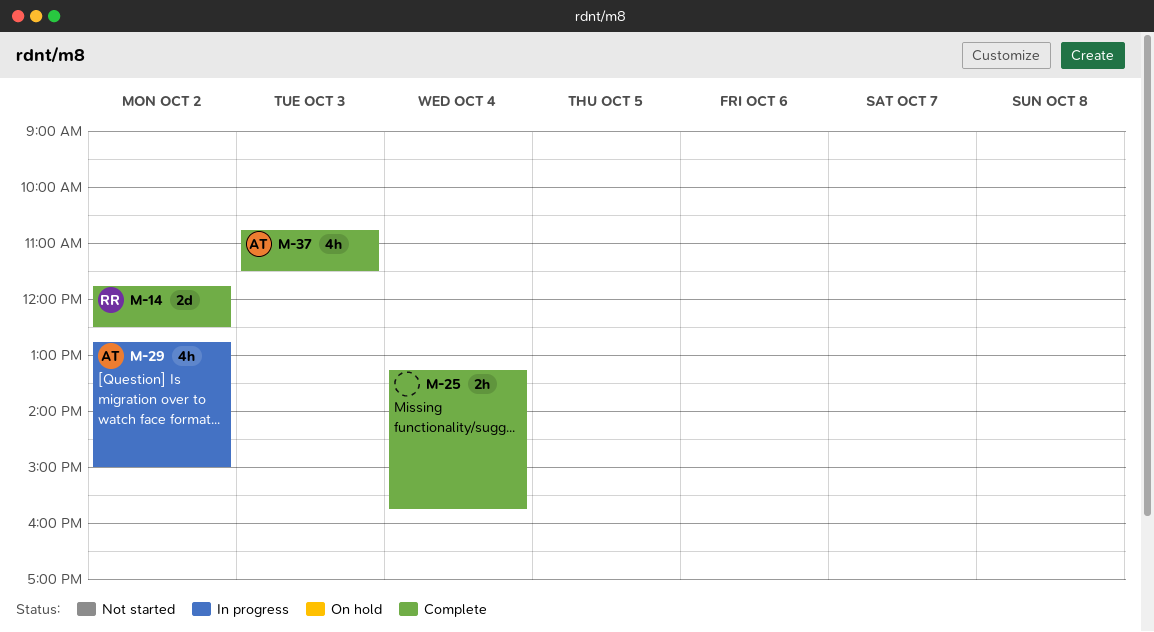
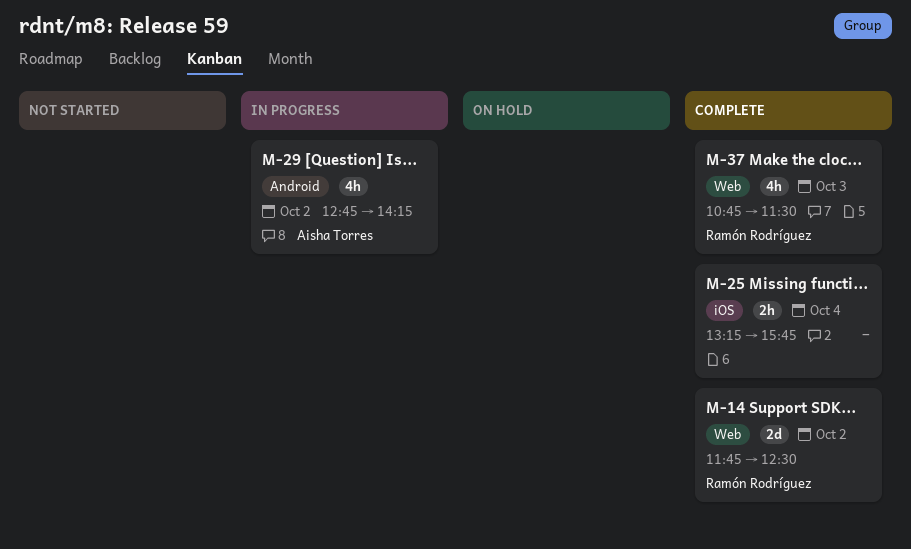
M-29, ends: 15:00 -> 14:15
M-37, owner: Aisha Torres -> Ramón Rodríguez

